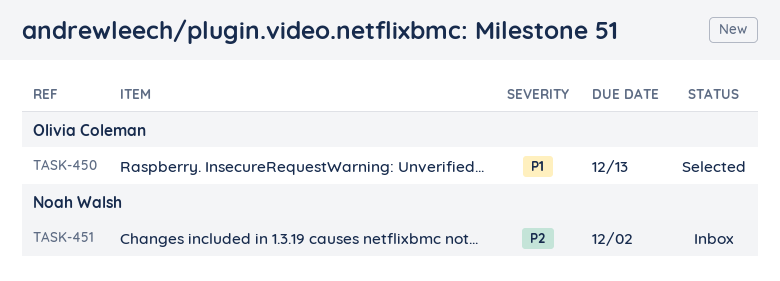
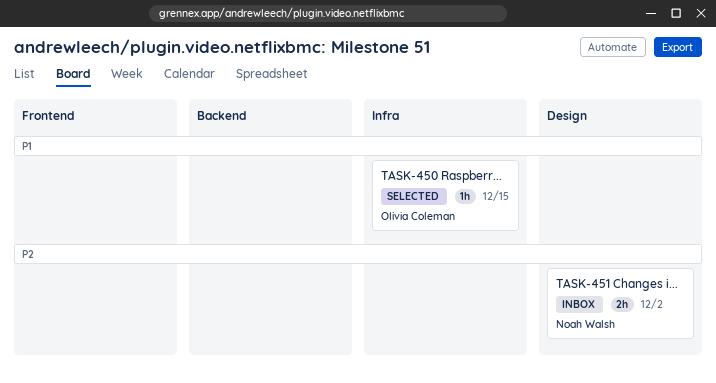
TASK-450, due: Dec 13 -> Dec 15

